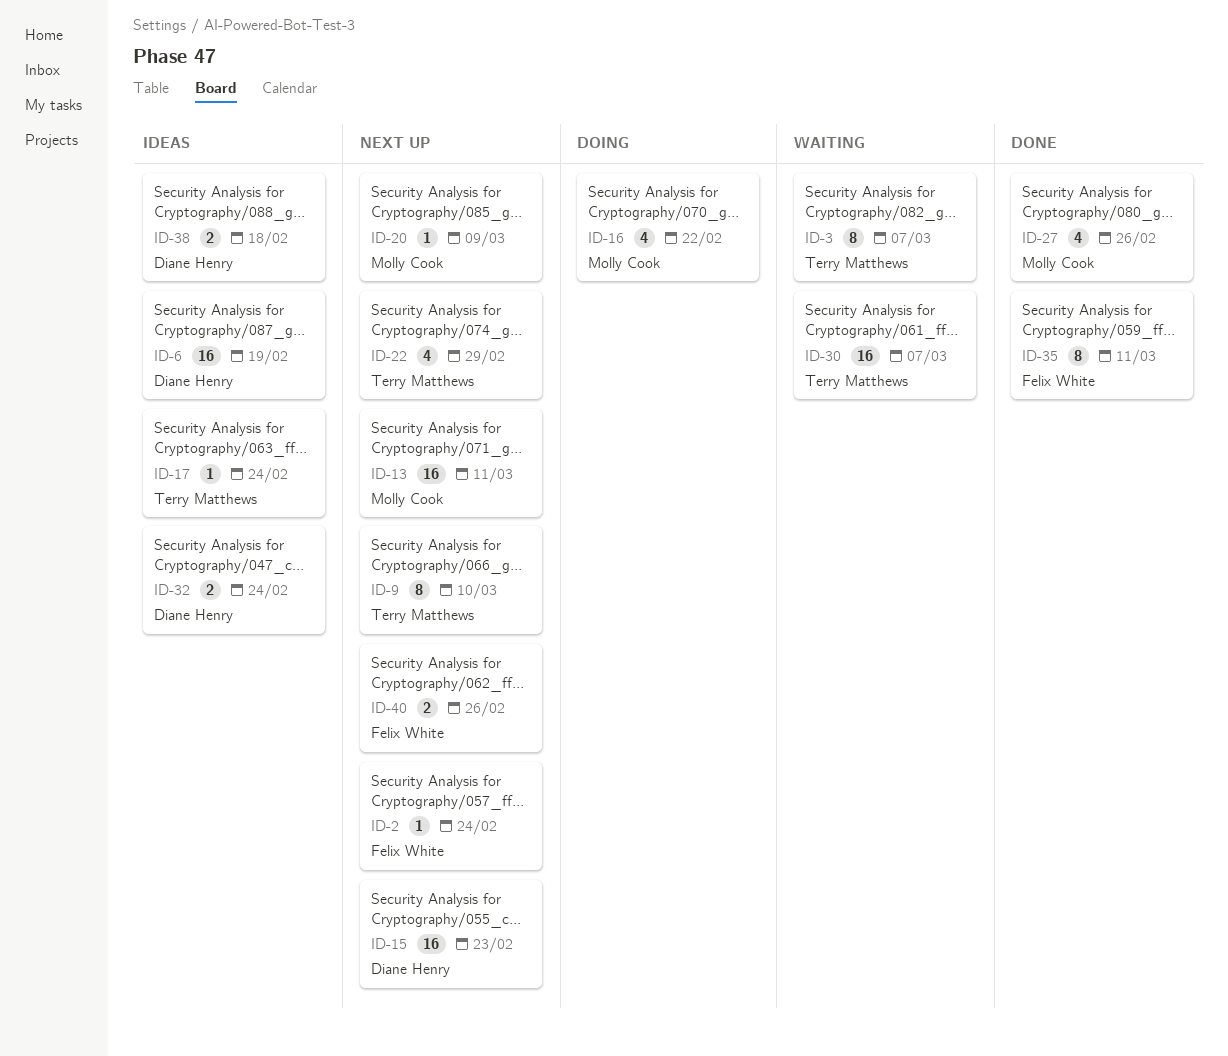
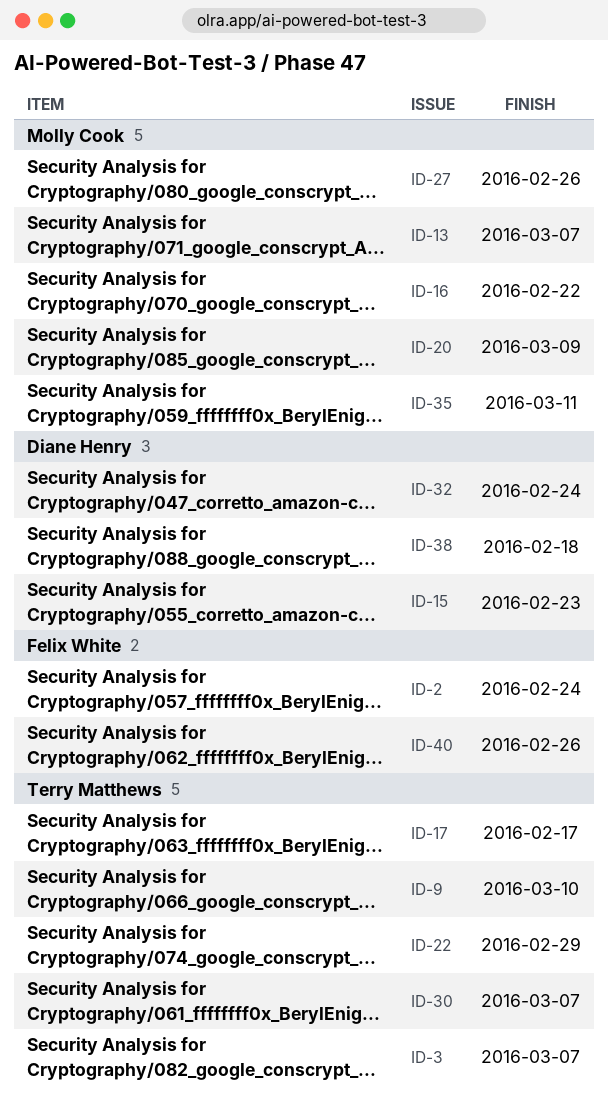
ID-6: present -> none
ID-13, due: Mar 11 -> Mar 7
ID-17, due: Feb 24 -> Feb 17
ID-35, owner: Felix White -> Molly Cook

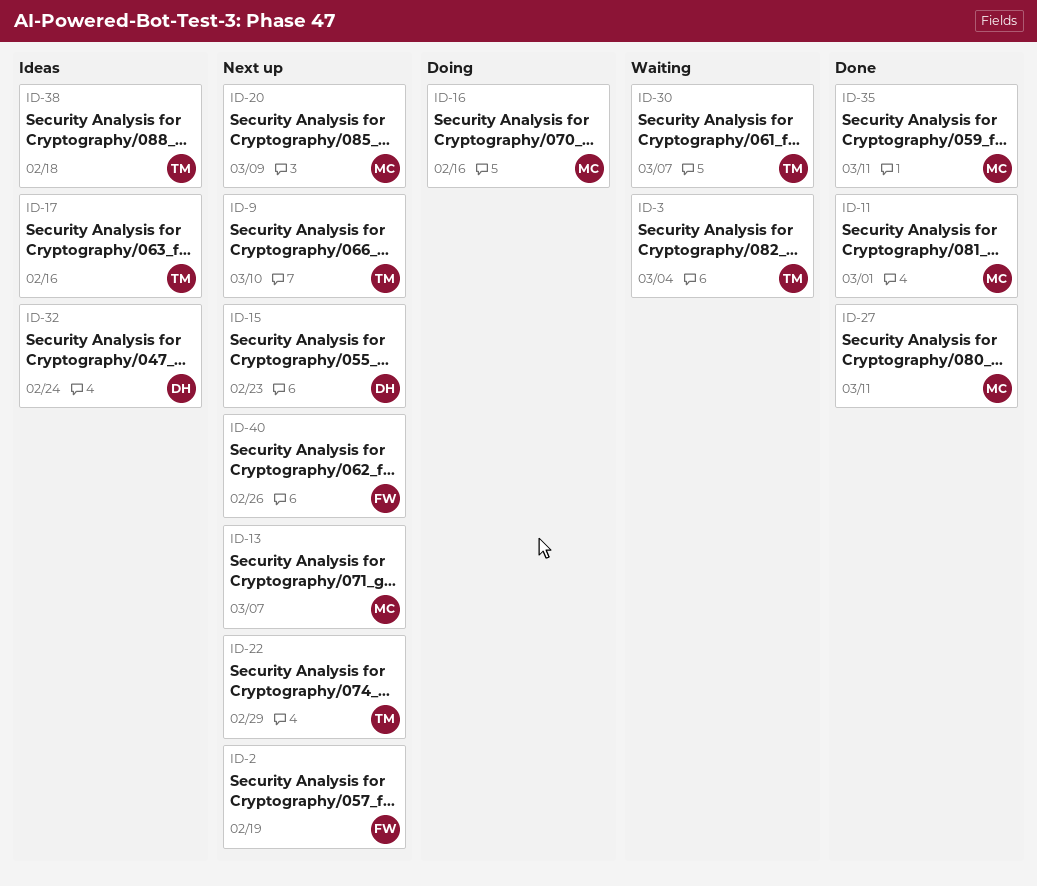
ID-2, due: Feb 24 -> Feb 19
ID-3, due: Mar 7 -> Mar 4
ID-11: none -> present
ID-16, due: Feb 22 -> Feb 16
ID-17, due: Feb 17 -> Feb 16
ID-27, due: Feb 26 -> Mar 11
ID-38, owner: Diane Henry -> Terry Matthews

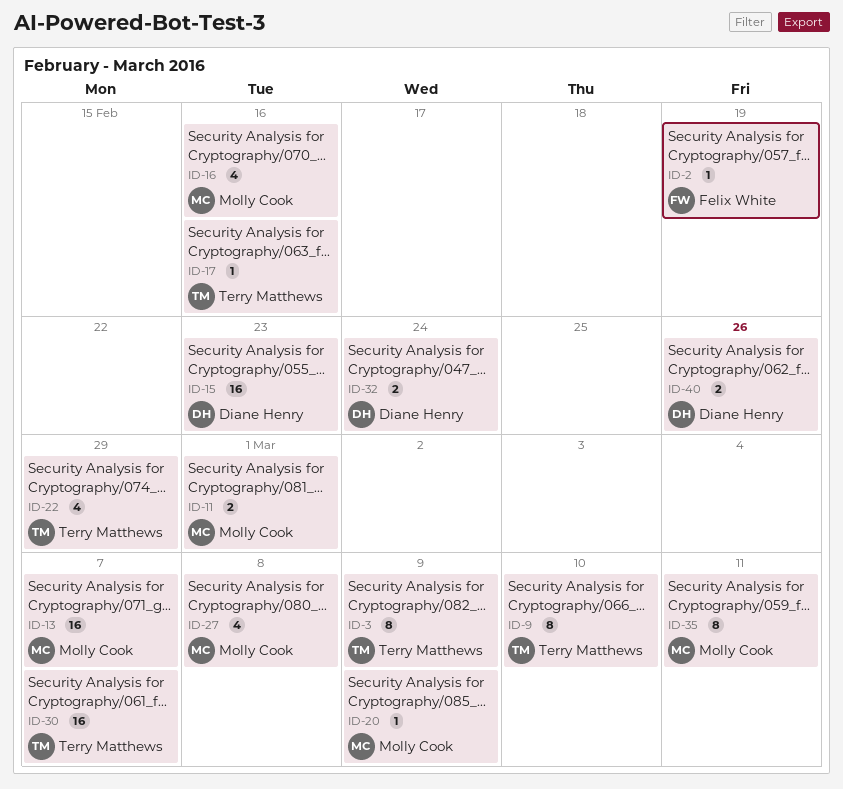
ID-3, due: Mar 4 -> Mar 9
ID-27, due: Mar 11 -> Mar 8
ID-38: present -> none
ID-40, owner: Felix White -> Diane Henry

